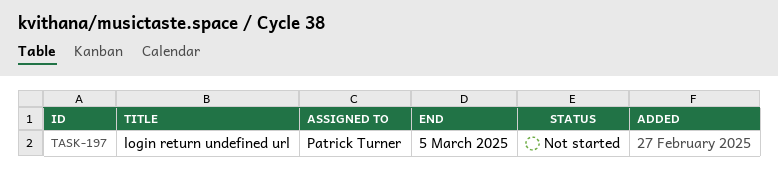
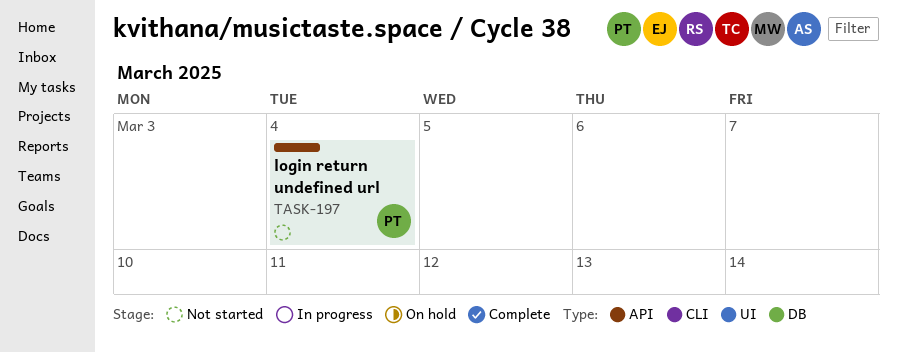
TASK-197, due: Mar 5 -> Mar 4

